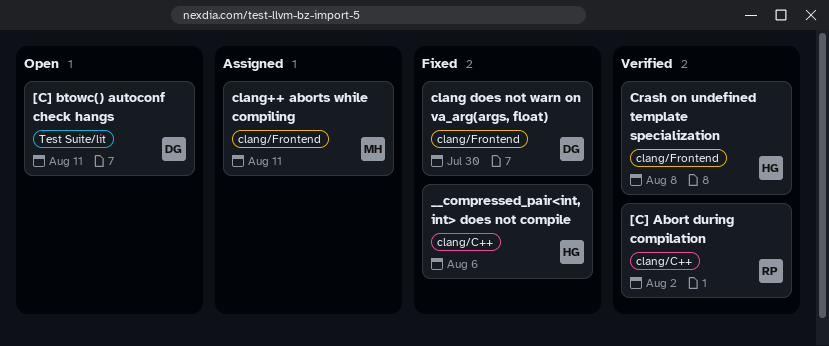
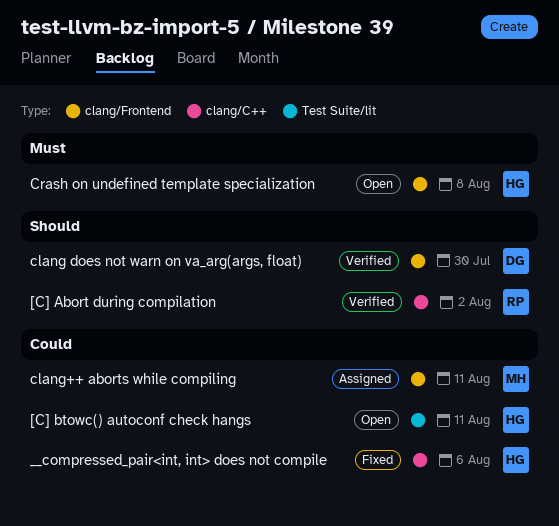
[C] btowc() autoconf check hangs, owner: DG -> HG
clang does not warn on va_arg(args, float), status: Fixed -> Verified
Crash on undefined template specialization, status: Verified -> Open

